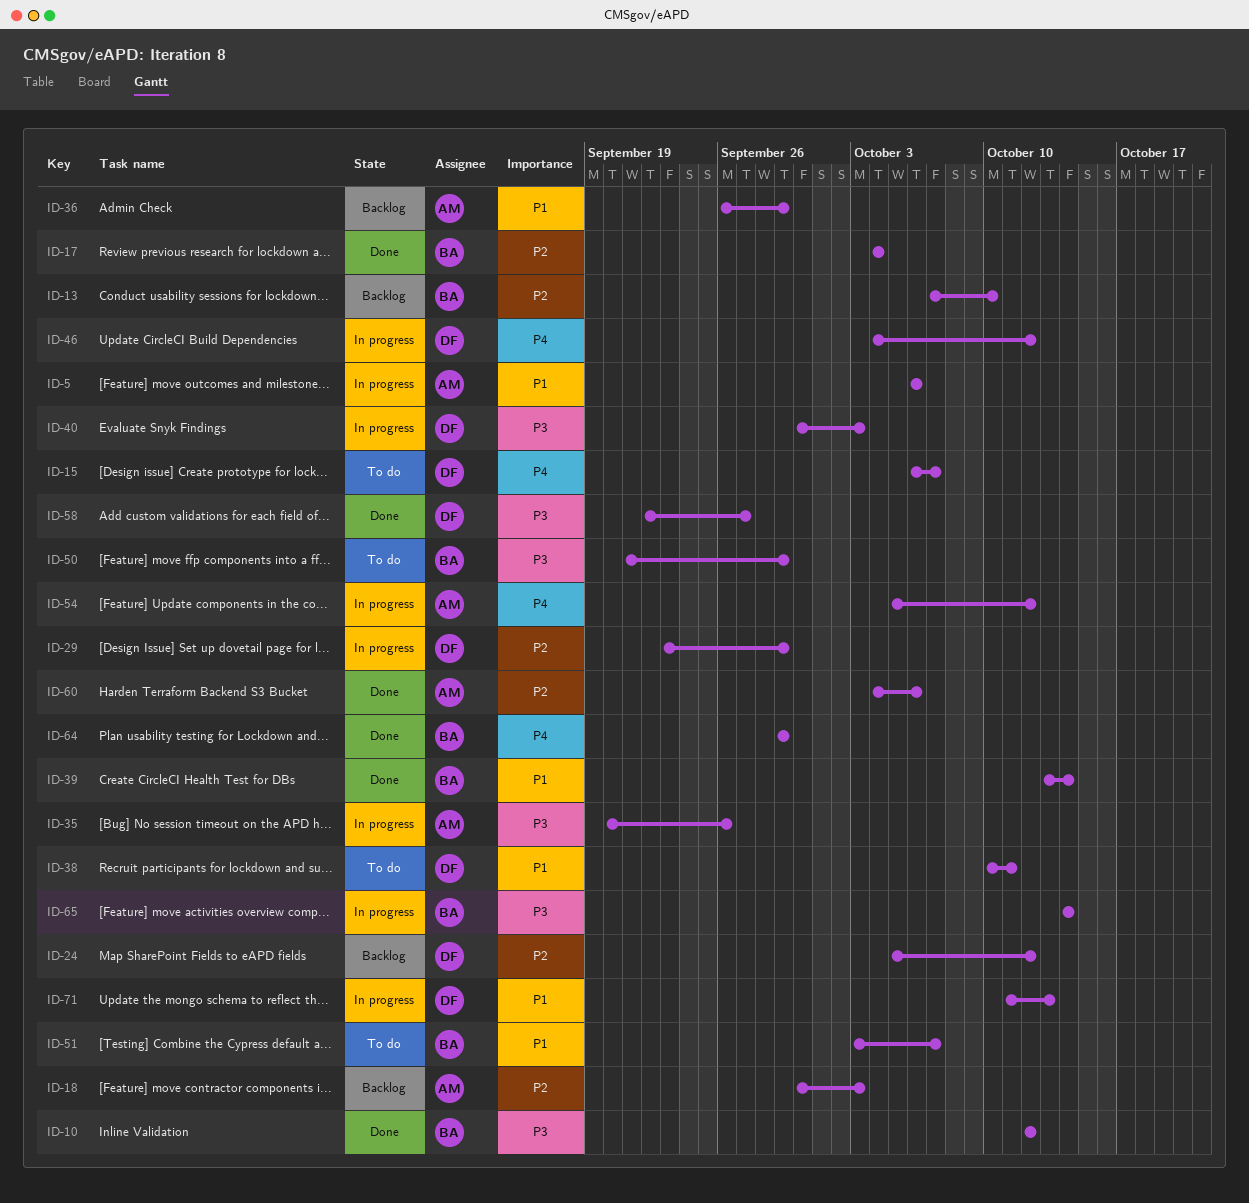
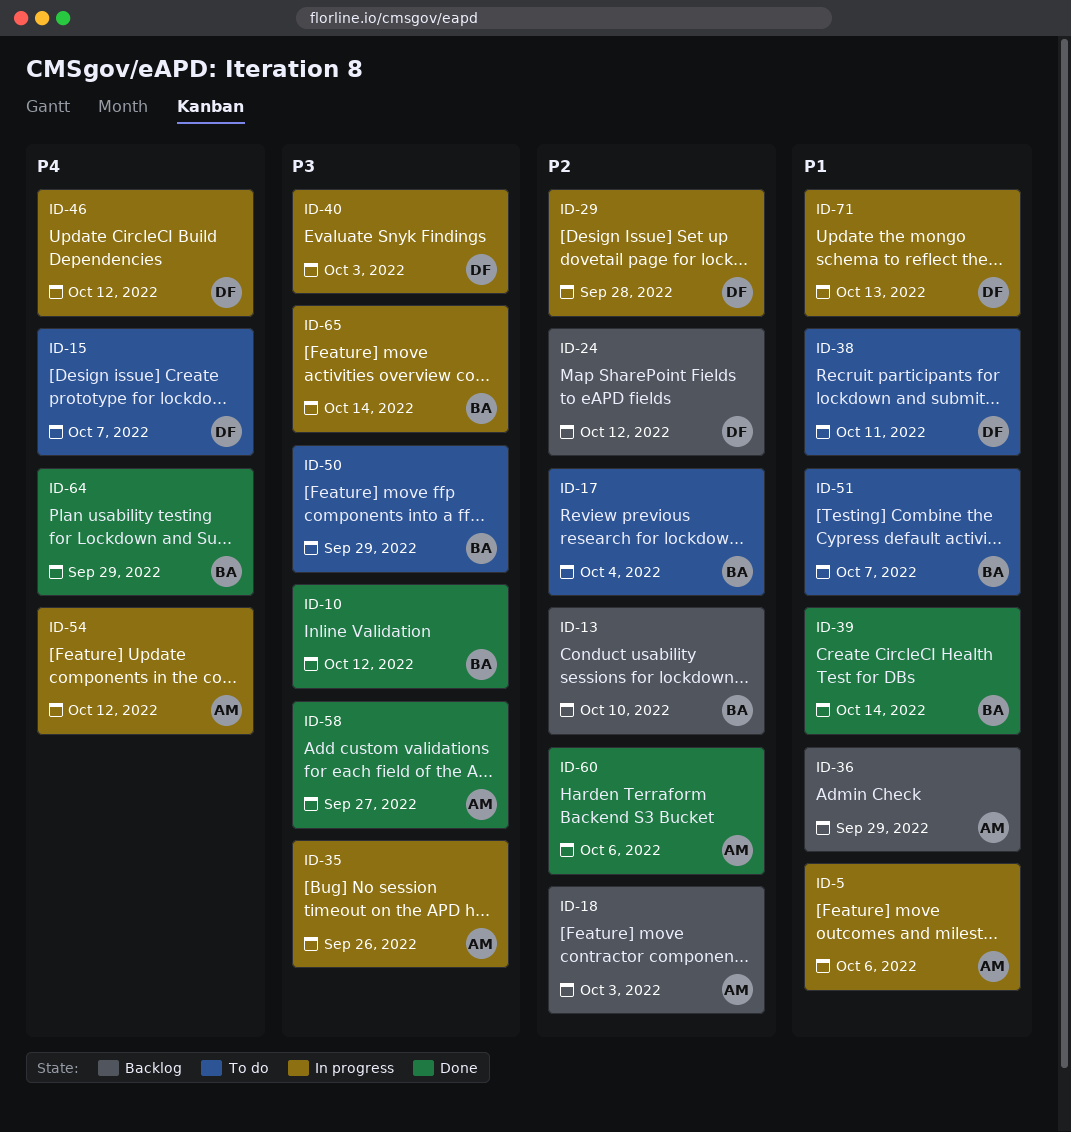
ID-17, status: Done -> To do
ID-29, due: Sep 29 -> Sep 28
ID-58, owner: DF -> AM

